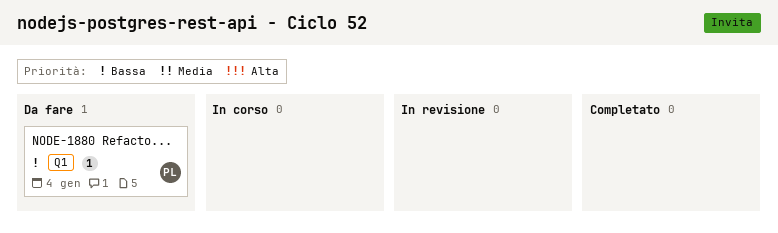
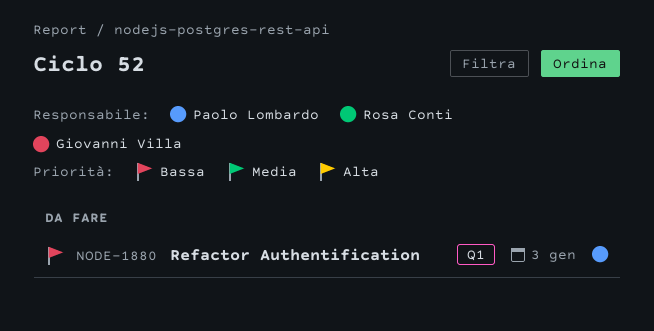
NODE-1880, due: Jan 4 -> Jan 3

